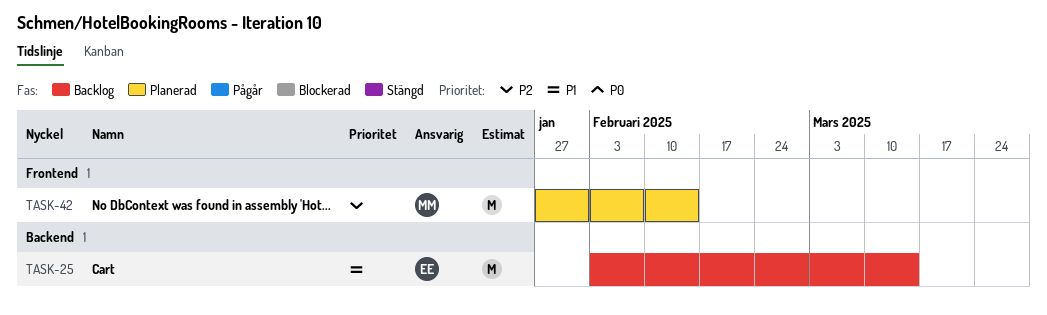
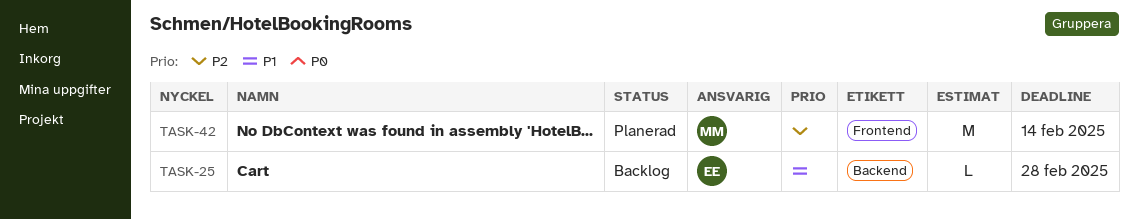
TASK-25, estimate: M -> L
TASK-25, due: Mar 14 -> Feb 28

